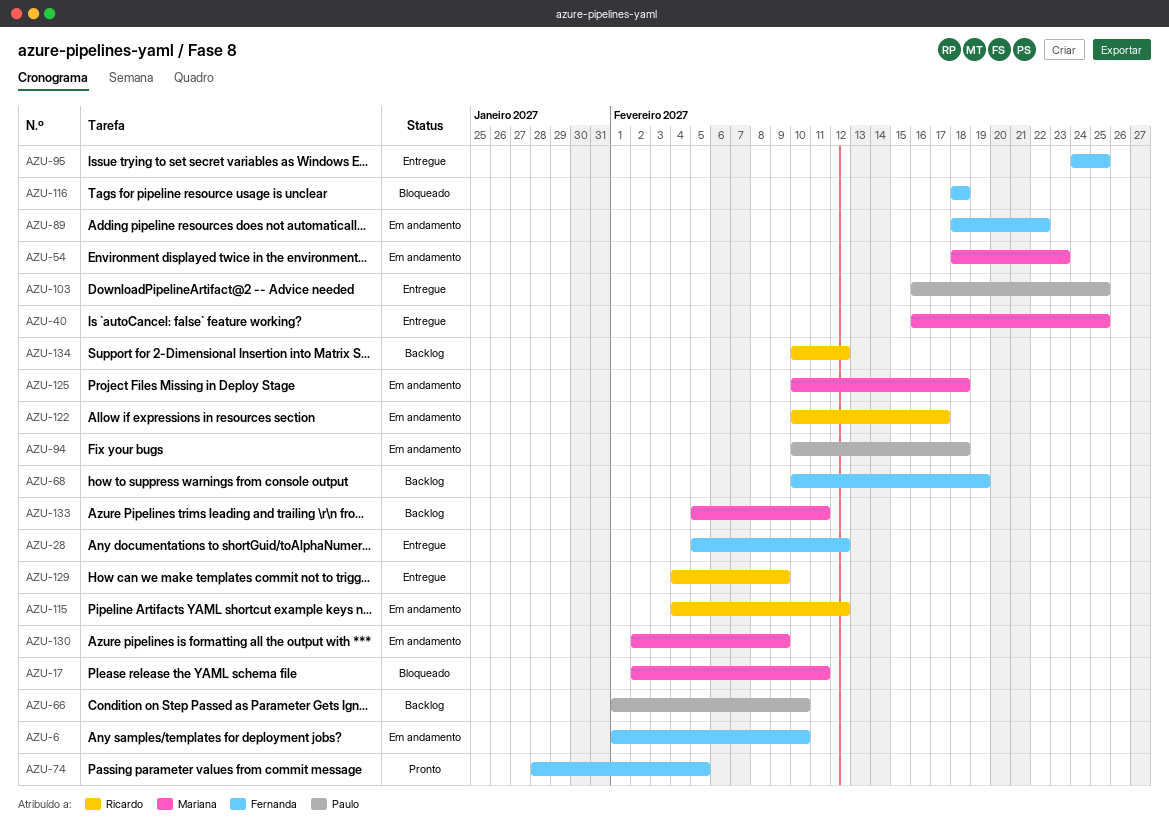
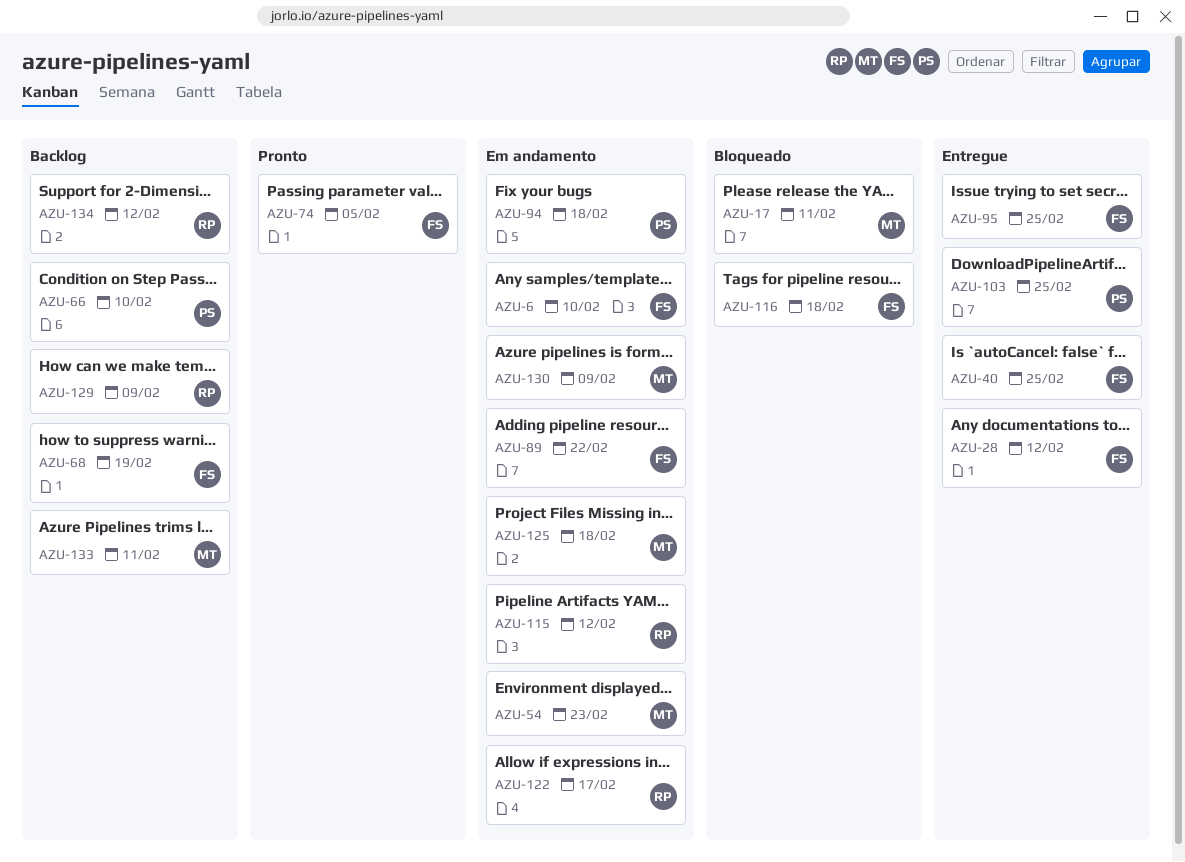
AZU-40, owner: Mariana -> Fernanda
AZU-129, status: Entregue -> Backlog

